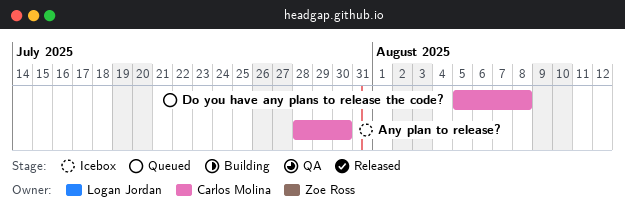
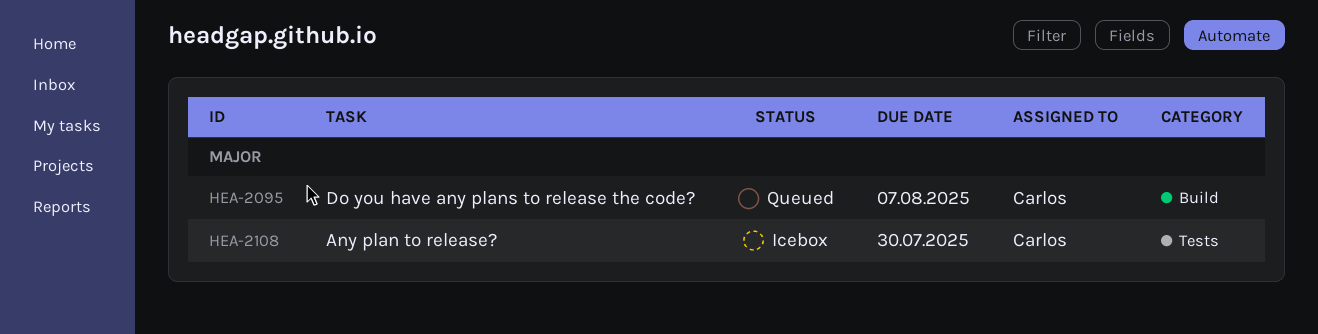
Do you have any plans to release the code?, due: Aug 8 -> Aug 7

